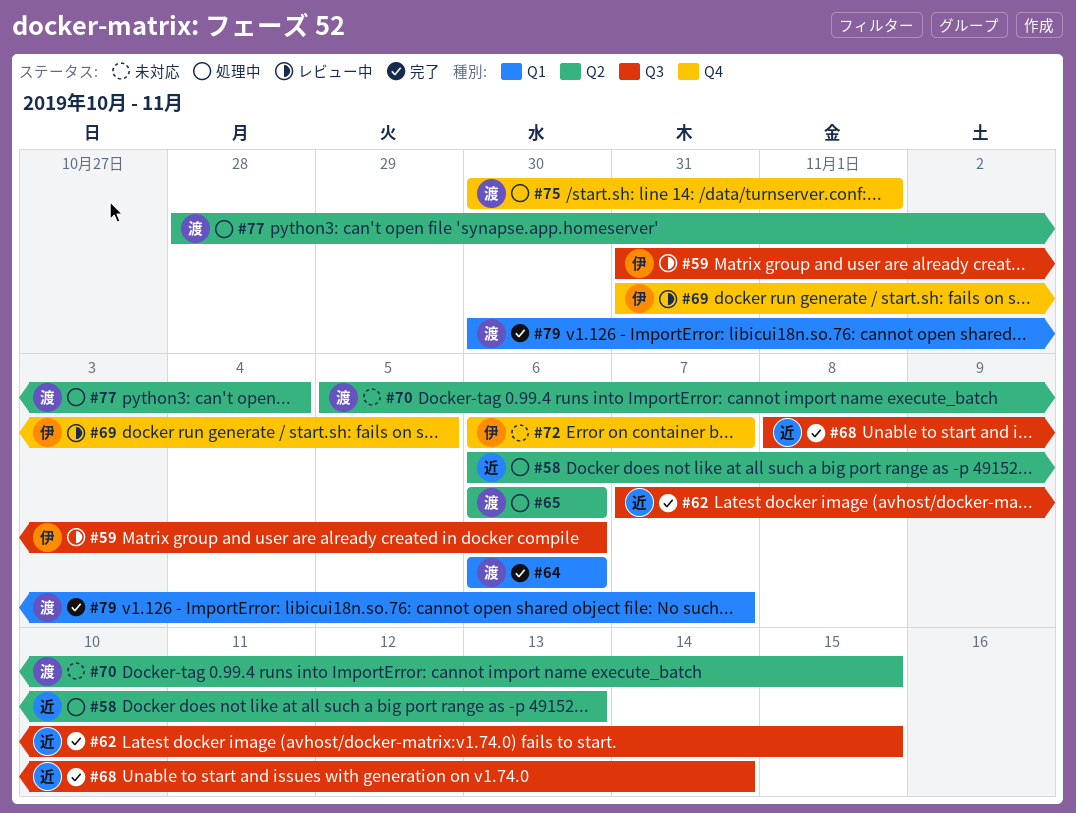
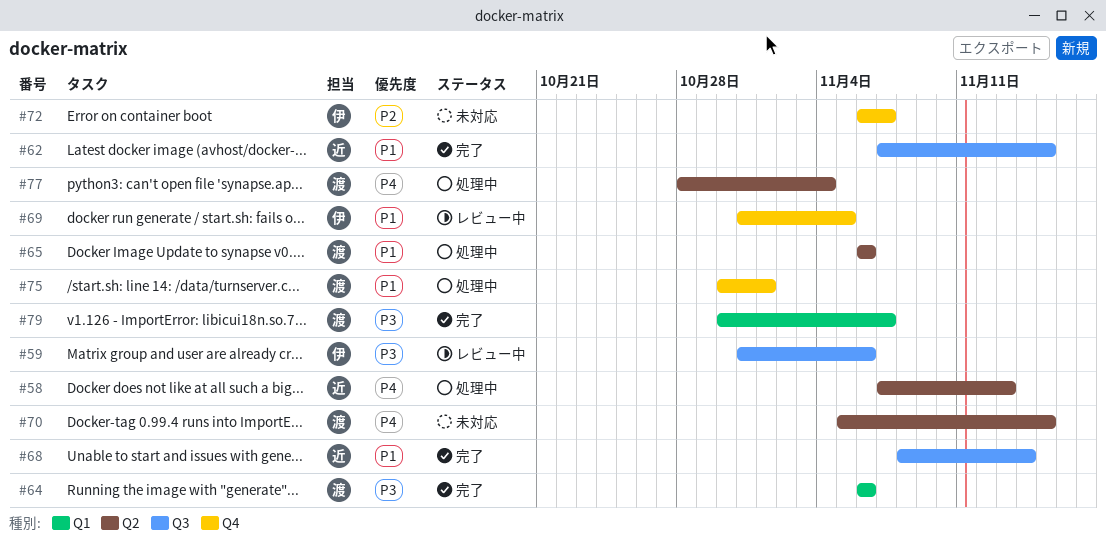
#58, start: Nov 6 -> Nov 7

